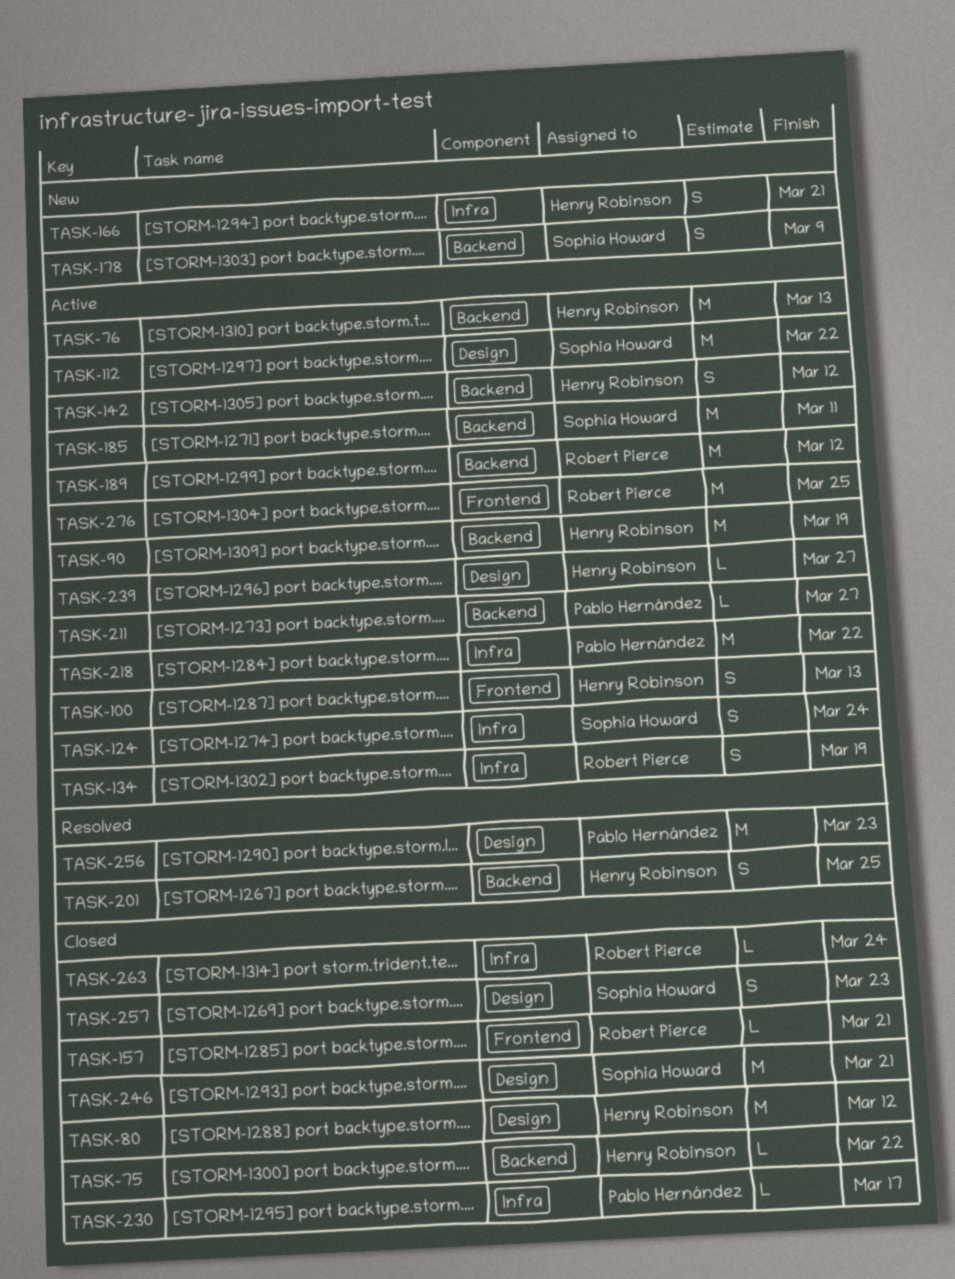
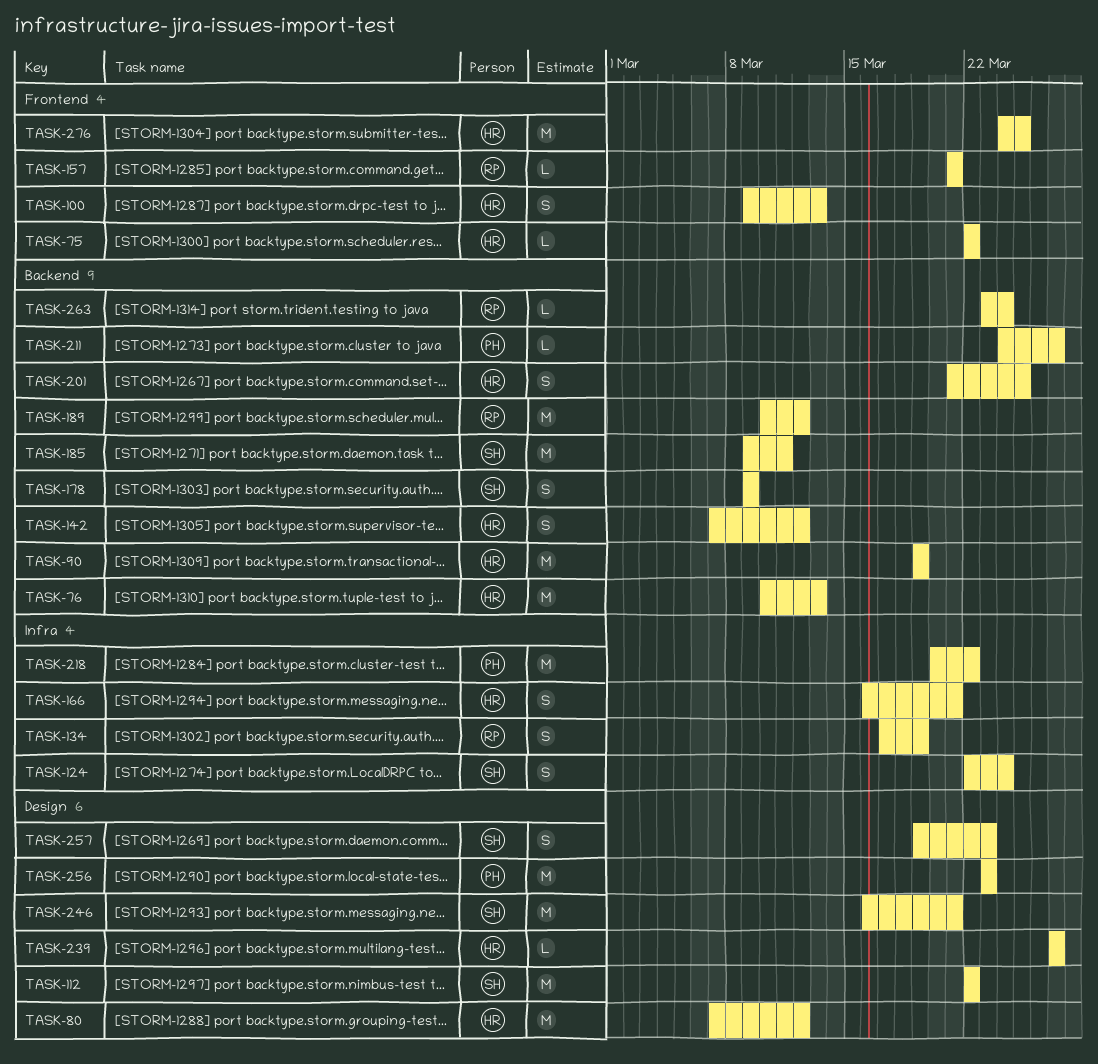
TASK-75, label: Backend -> Frontend
TASK-230: present -> none
TASK-263, label: Infra -> Backend
TASK-276, owner: Robert Pierce -> Henry Robinson

